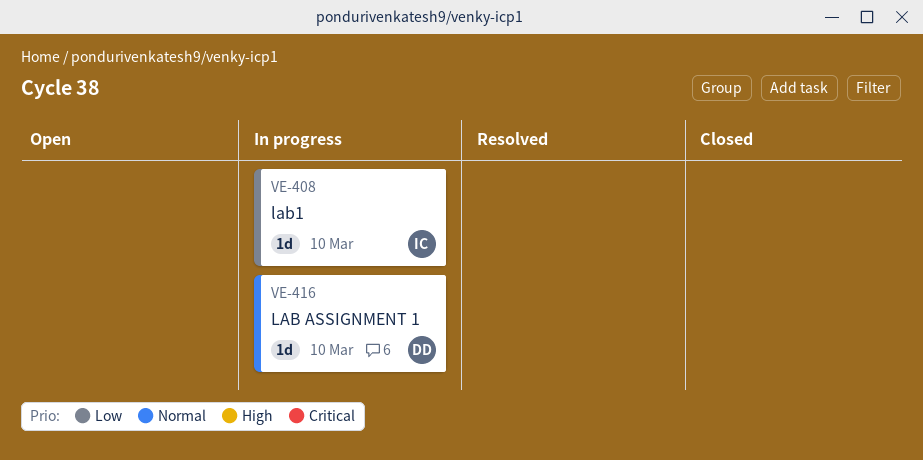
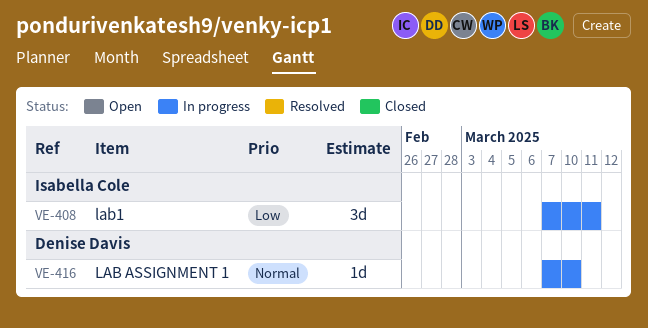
VE-408, estimate: 1d -> 3d
VE-408, due: Mar 10 -> Mar 11

